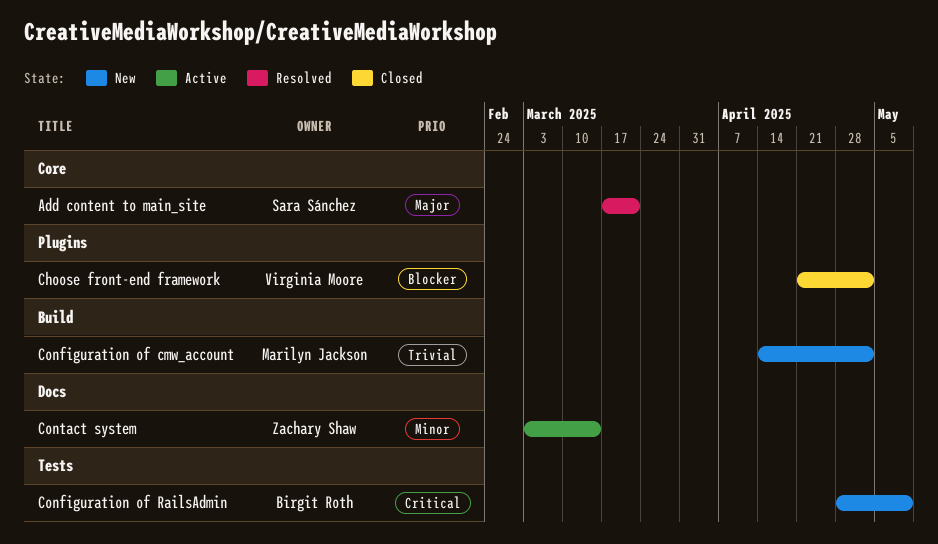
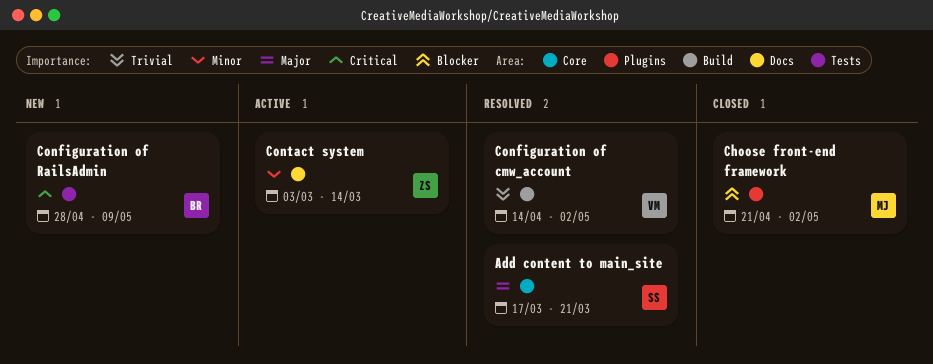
Choose front-end framework, owner: Virginia Moore -> Marilyn Jackson
Configuration of cmw_account, status: New -> Resolved
Configuration of cmw_account, owner: Marilyn Jackson -> Virginia Moore

